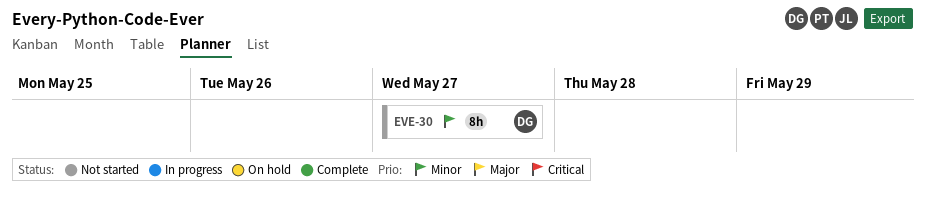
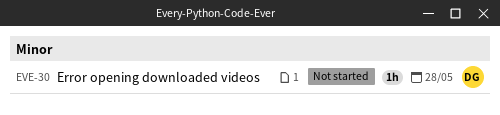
EVE-30, estimate: 8h -> 1h
EVE-30, due: May 27 -> May 28

